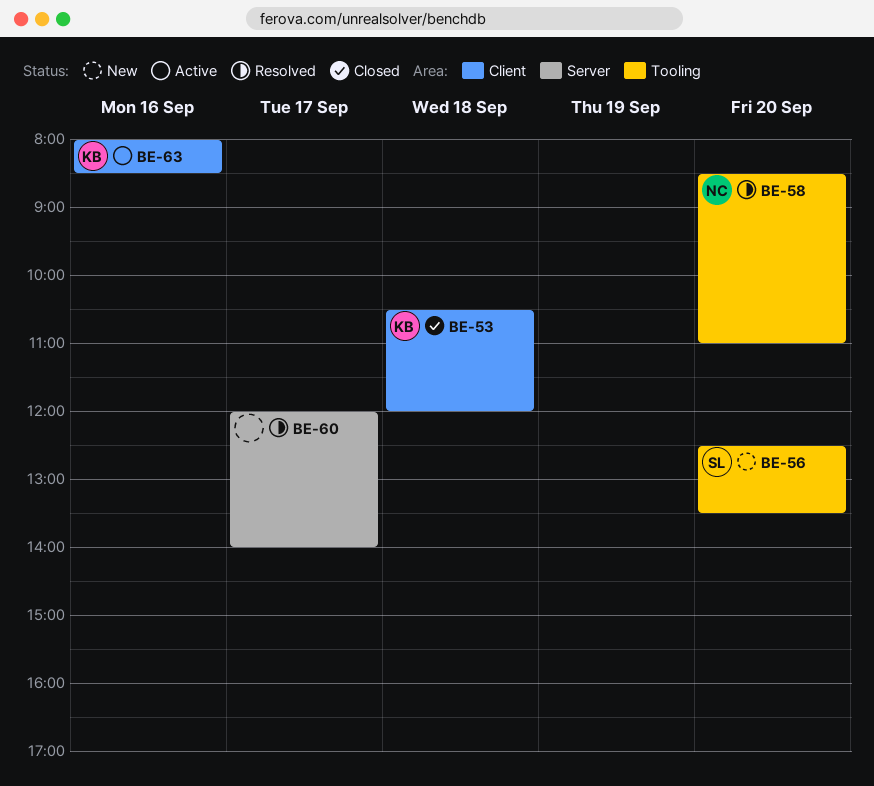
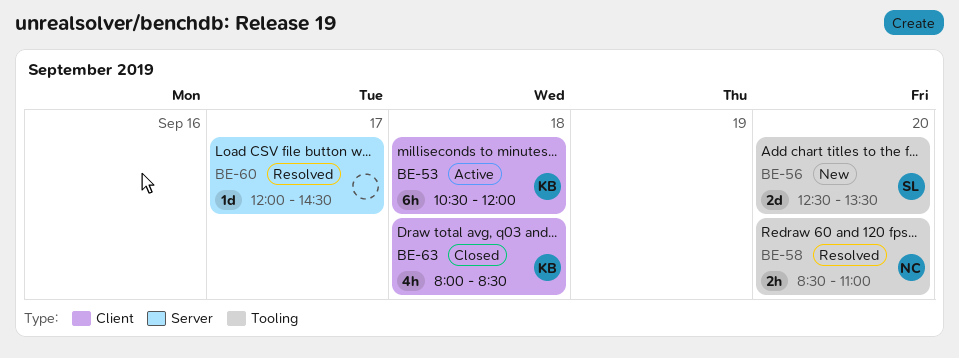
BE-53, status: Closed -> Active
BE-60, ends: 14:00 -> 14:30
BE-63, status: Active -> Closed
BE-63, day: Sep 16 -> Sep 18

